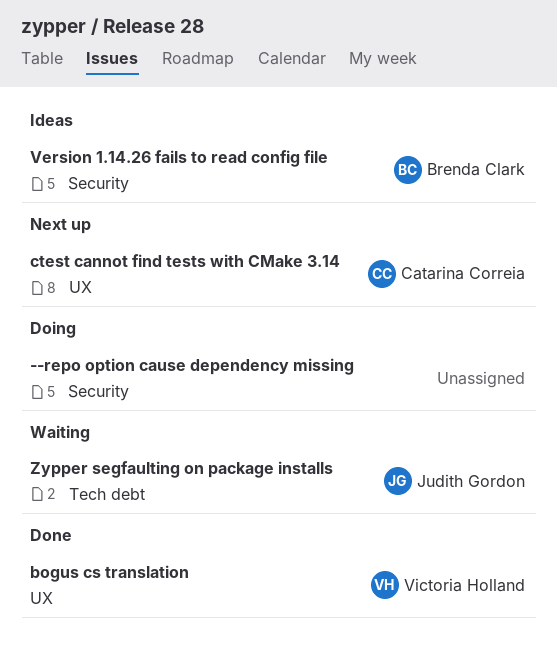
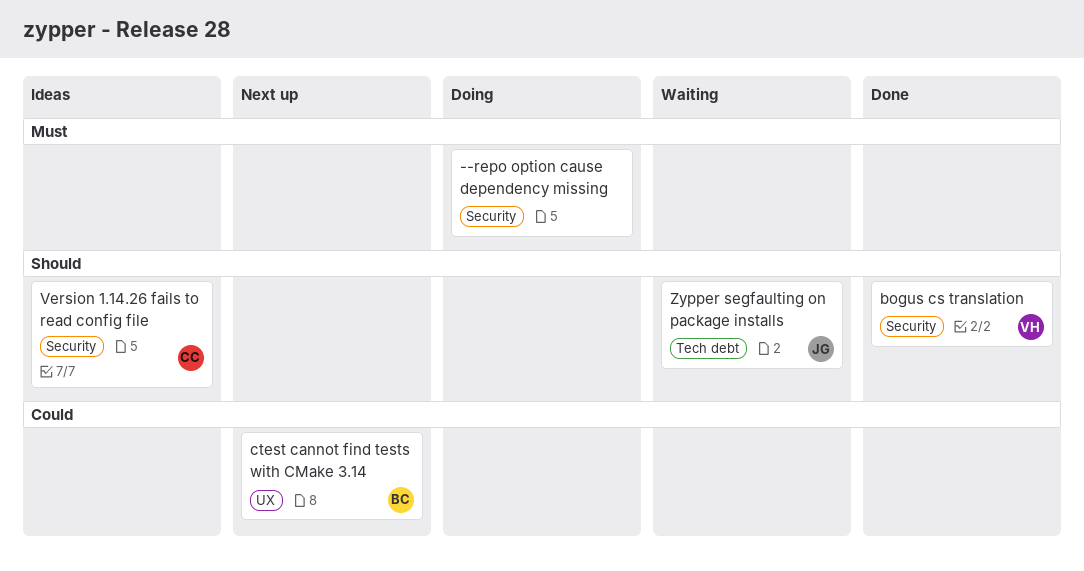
bogus cs translation, label: UX -> Security
ctest cannot find tests with CMake 3.14, owner: Catarina Correia -> Brenda Clark
Version 1.14.26 fails to read config file, owner: Brenda Clark -> Catarina Correia

